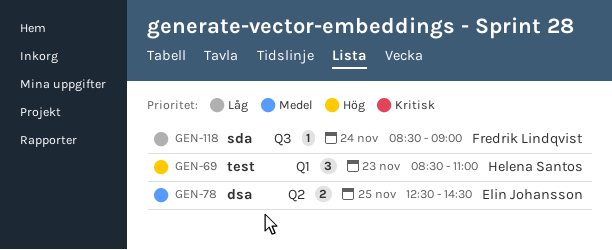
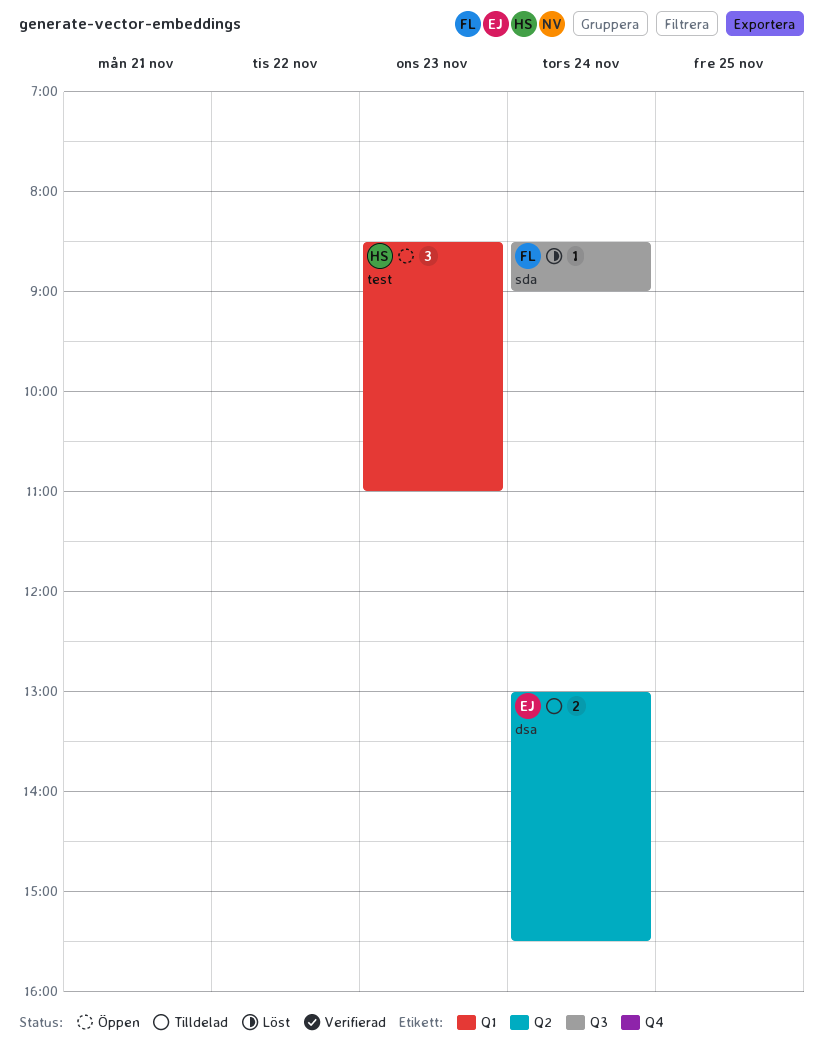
dsa, day: Nov 25 -> Nov 24
dsa, begins: 12:30 -> 13:00
dsa, ends: 14:30 -> 15:30

